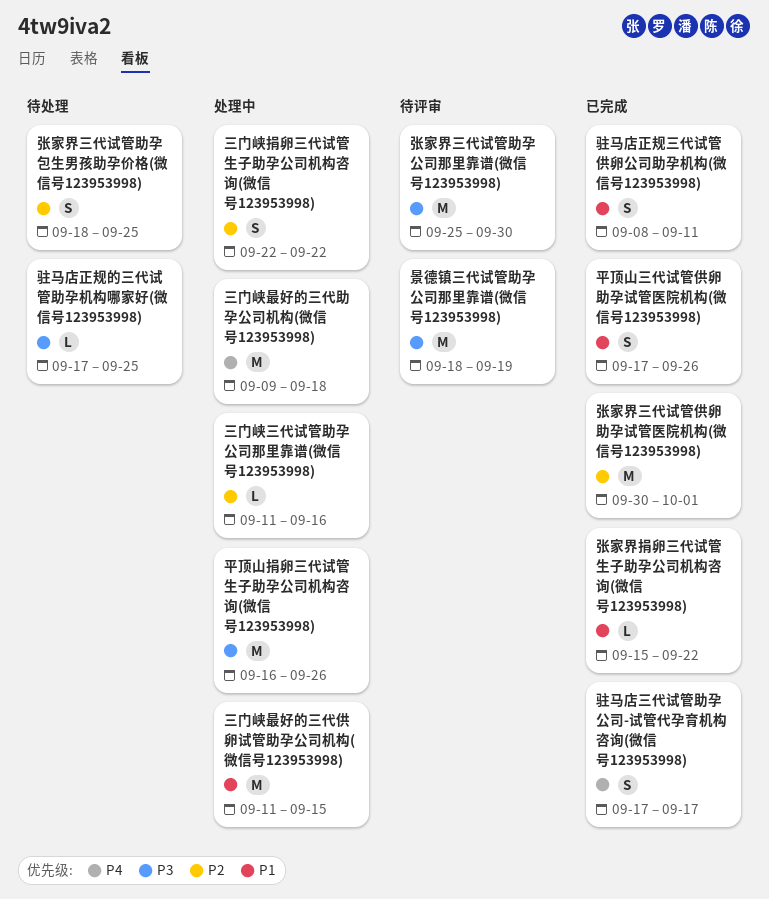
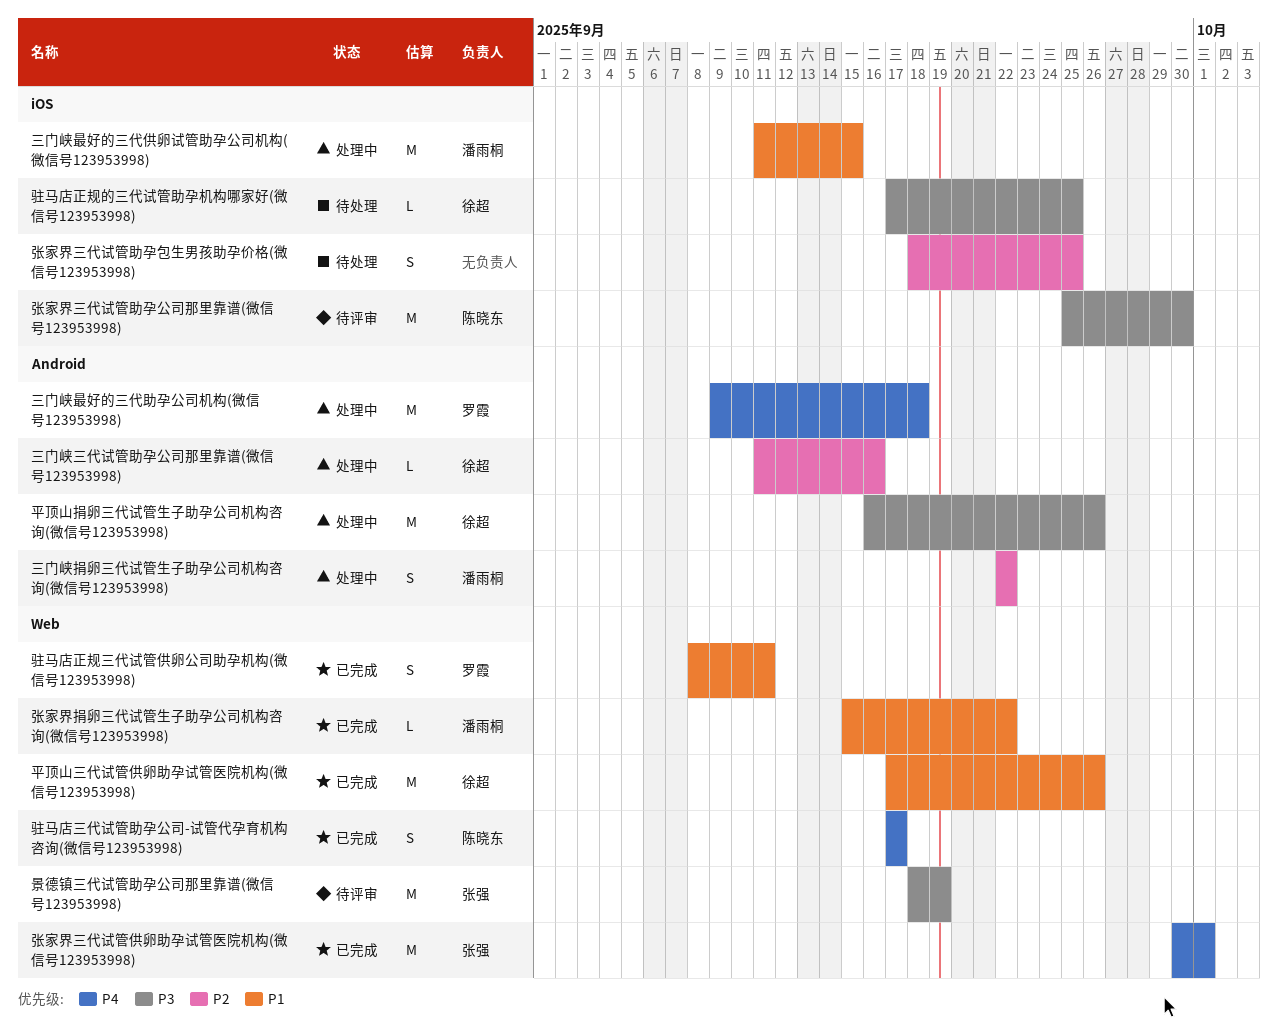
平顶山三代试管供卵助孕试管医院机构(微信号123953998), estimate: S -> M
张家界三代试管供卵助孕试管医院机构(微信号123953998), priority: P2 -> P4

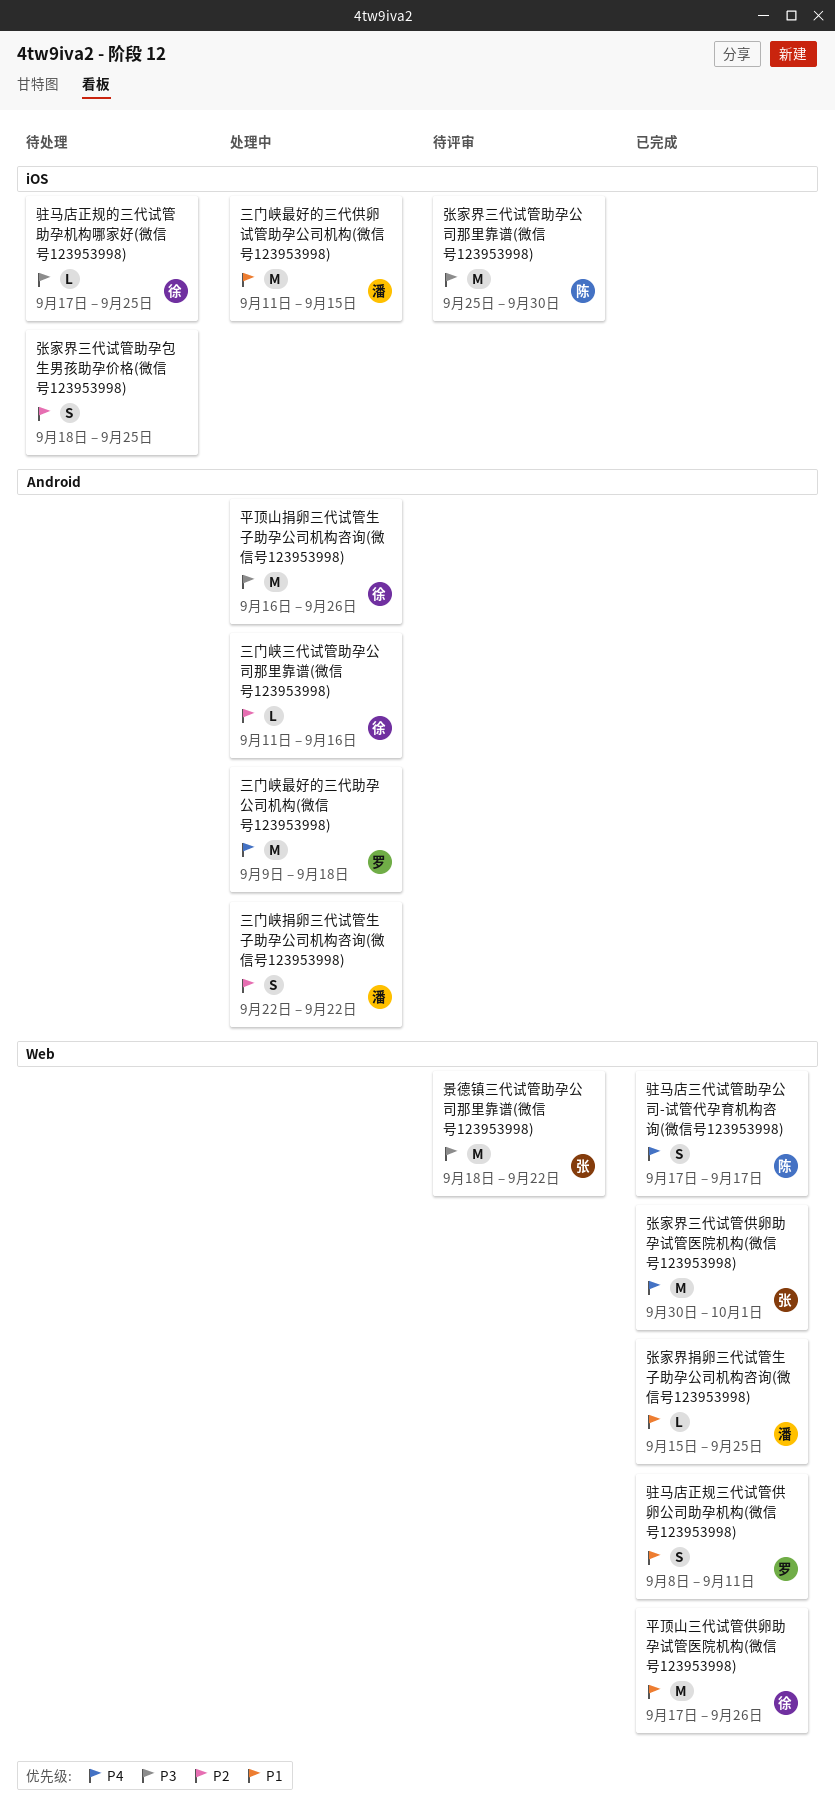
张家界捐卵三代试管生子助孕公司机构咨询(微信号123953998), due: Sep 22 -> Sep 25
景德镇三代试管助孕公司那里靠谱(微信号123953998), due: Sep 19 -> Sep 22

